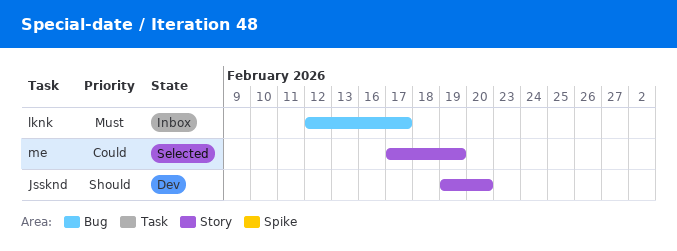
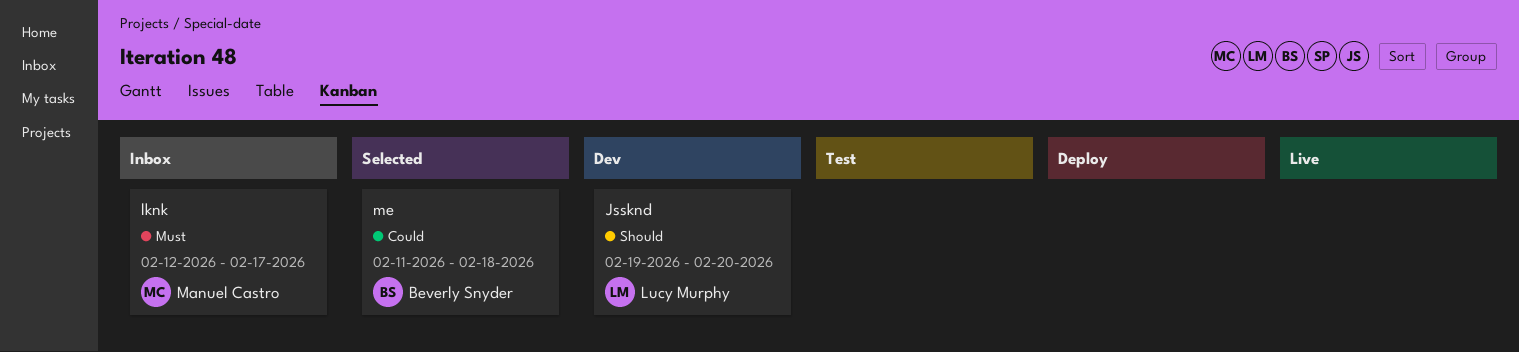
me, start: Feb 17 -> Feb 11
me, due: Feb 19 -> Feb 18

